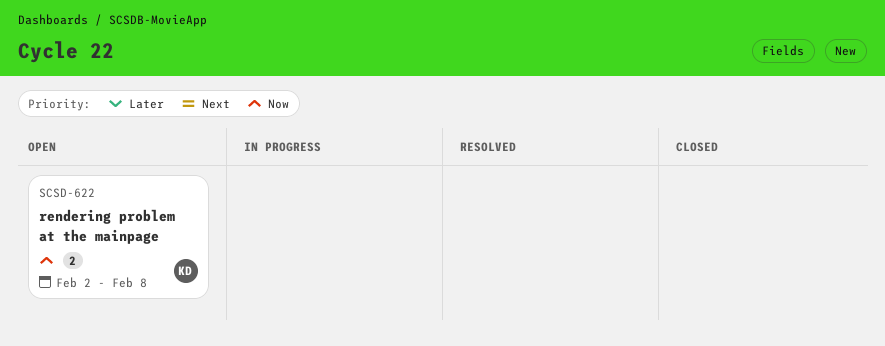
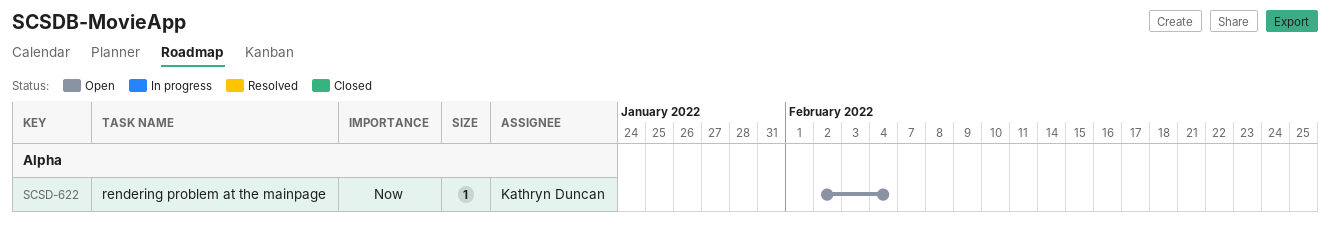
SCSD-622, estimate: 2 -> 1
SCSD-622, due: Feb 8 -> Feb 4

